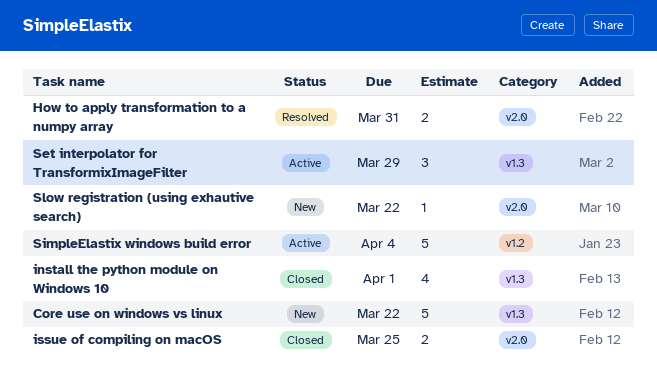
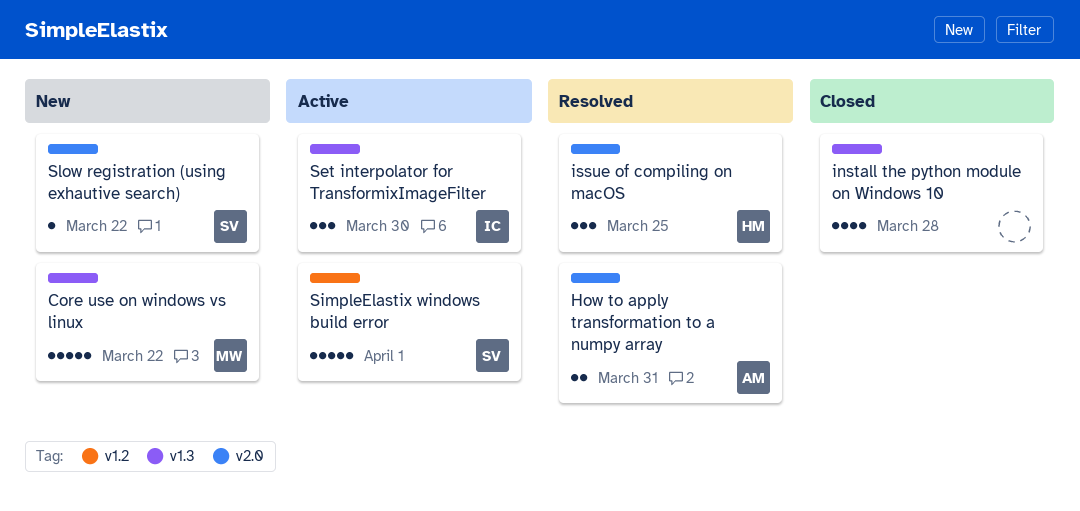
install the python module on Windows 10, due: Apr 1 -> Mar 28
issue of compiling on macOS, status: Closed -> Resolved
issue of compiling on macOS, estimate: 2 -> 3
Set interpolator for TransformixImageFilter, due: Mar 29 -> Mar 30
SimpleElastix windows build error, due: Apr 4 -> Apr 1

